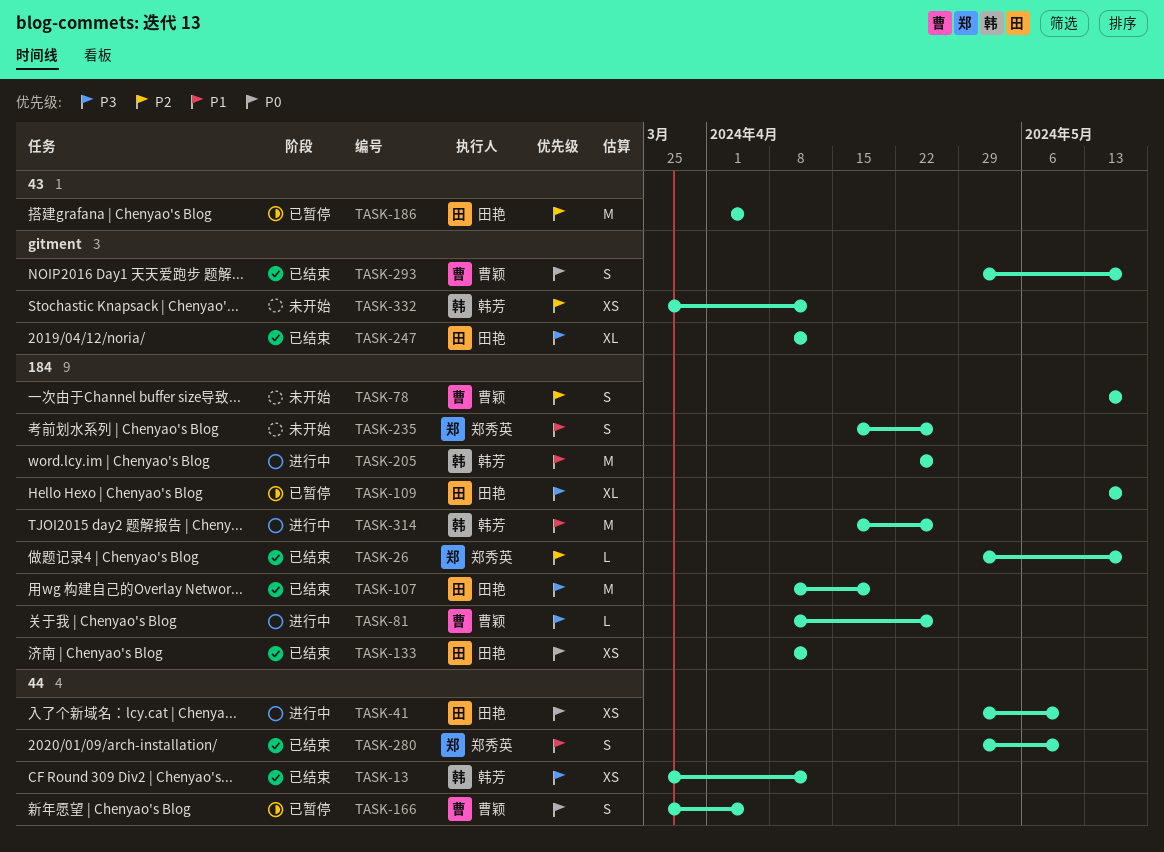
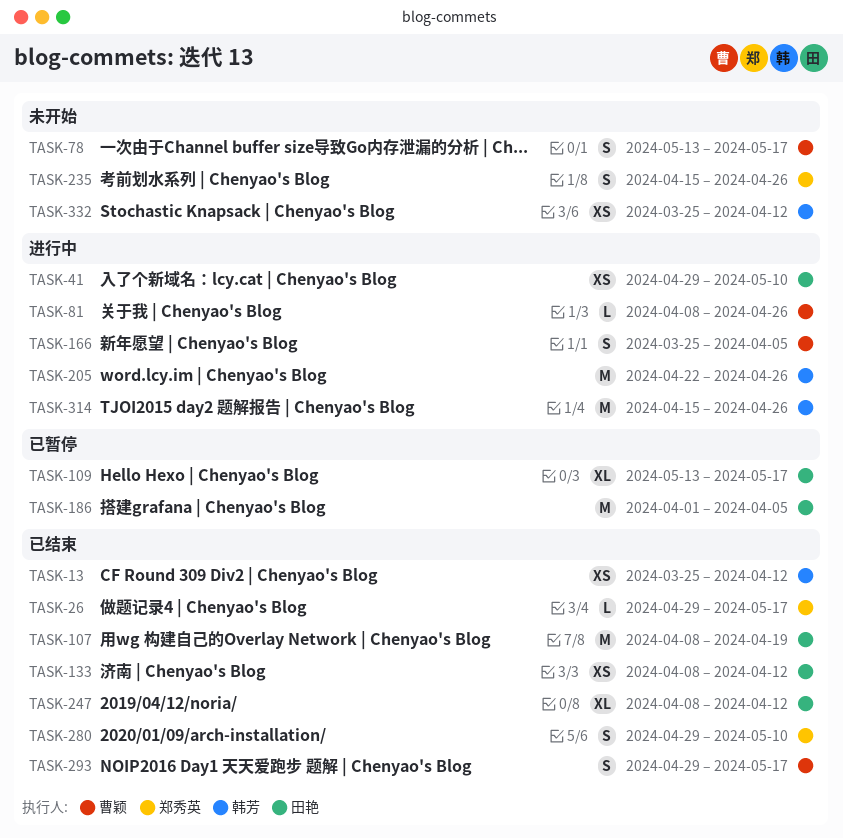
TASK-166, status: 已暂停 -> 进行中

